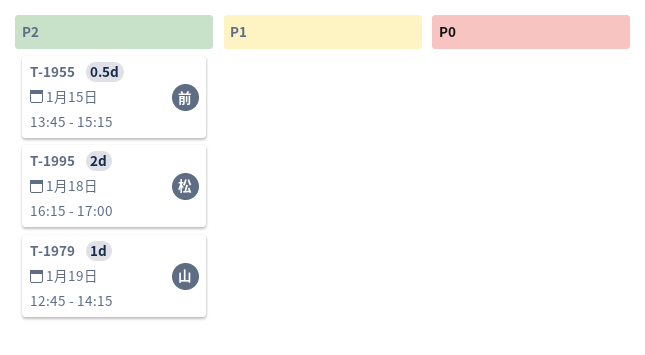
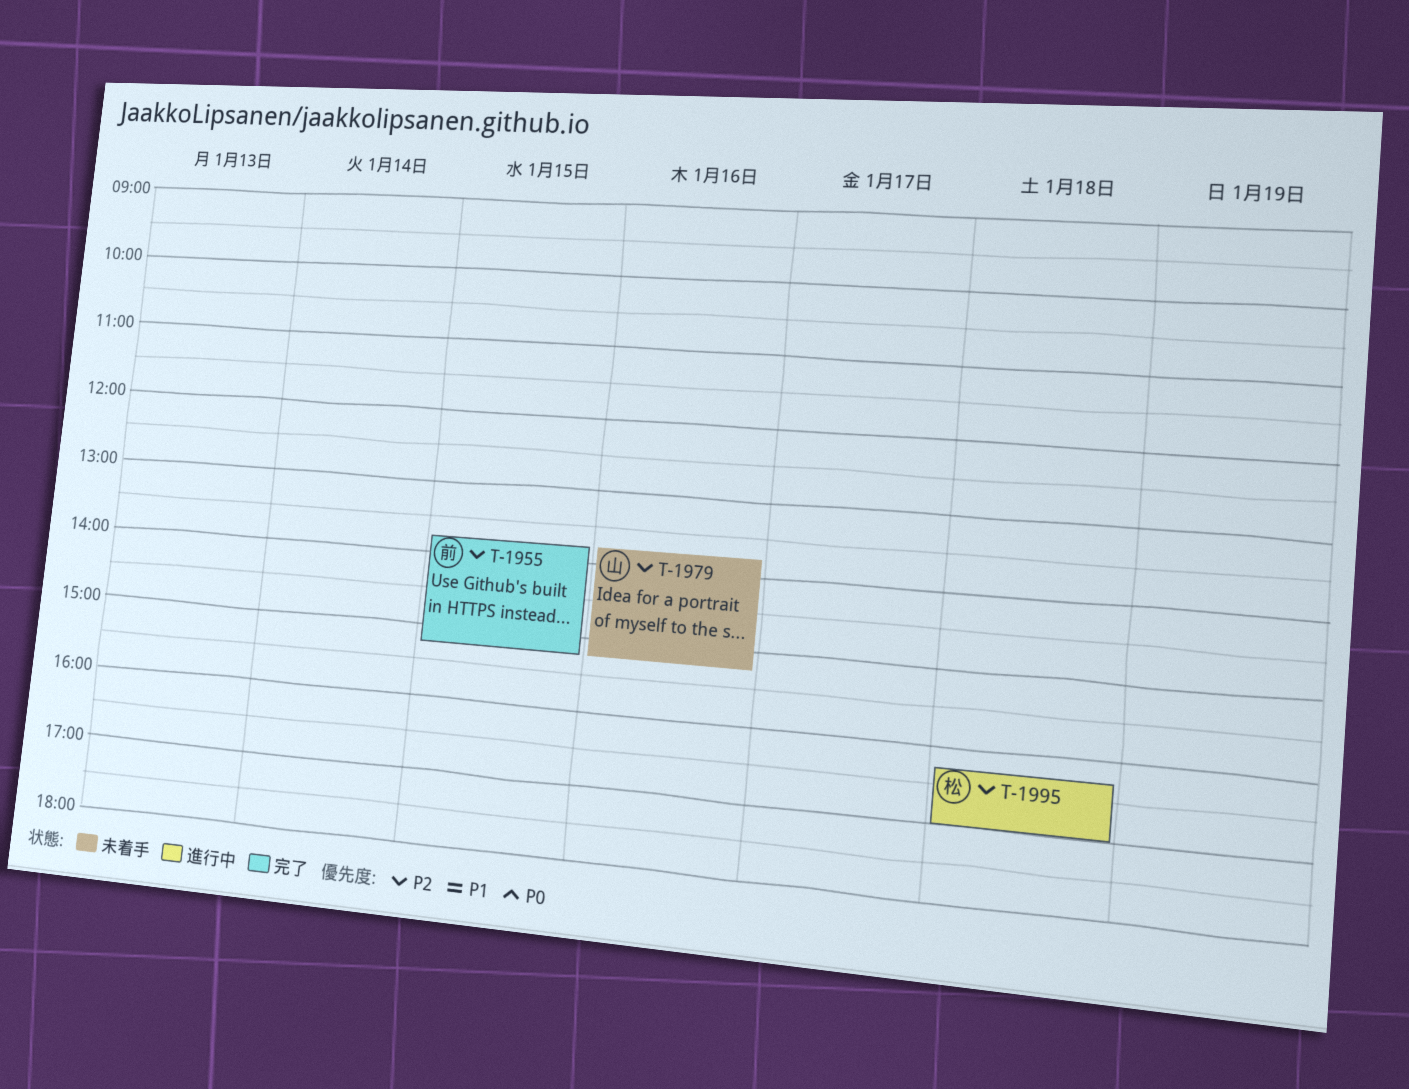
T-1979, day: Jan 19 -> Jan 16
T-1979, begins: 12:45 -> 13:45
T-1979, ends: 14:15 -> 15:15

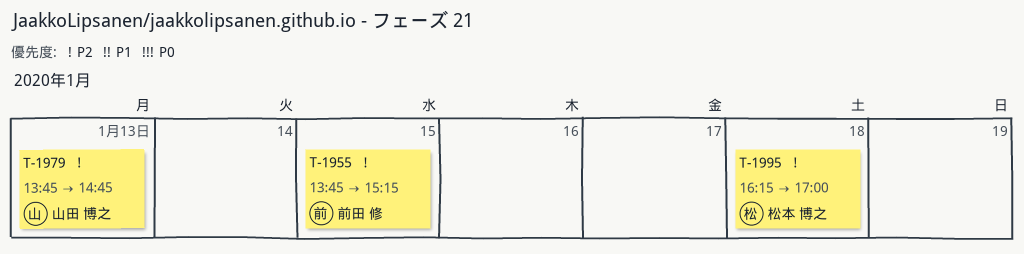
T-1979, day: Jan 16 -> Jan 13
T-1979, ends: 15:15 -> 14:45

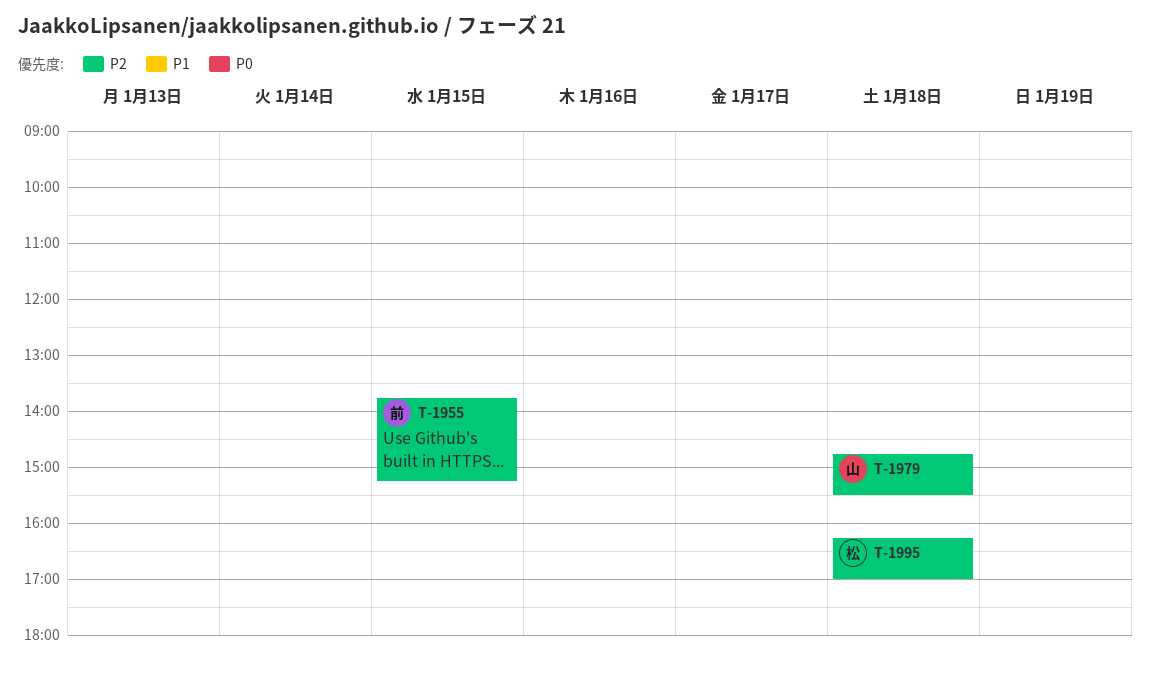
T-1979, day: Jan 13 -> Jan 18
T-1979, begins: 13:45 -> 14:45
T-1979, ends: 14:45 -> 15:30

